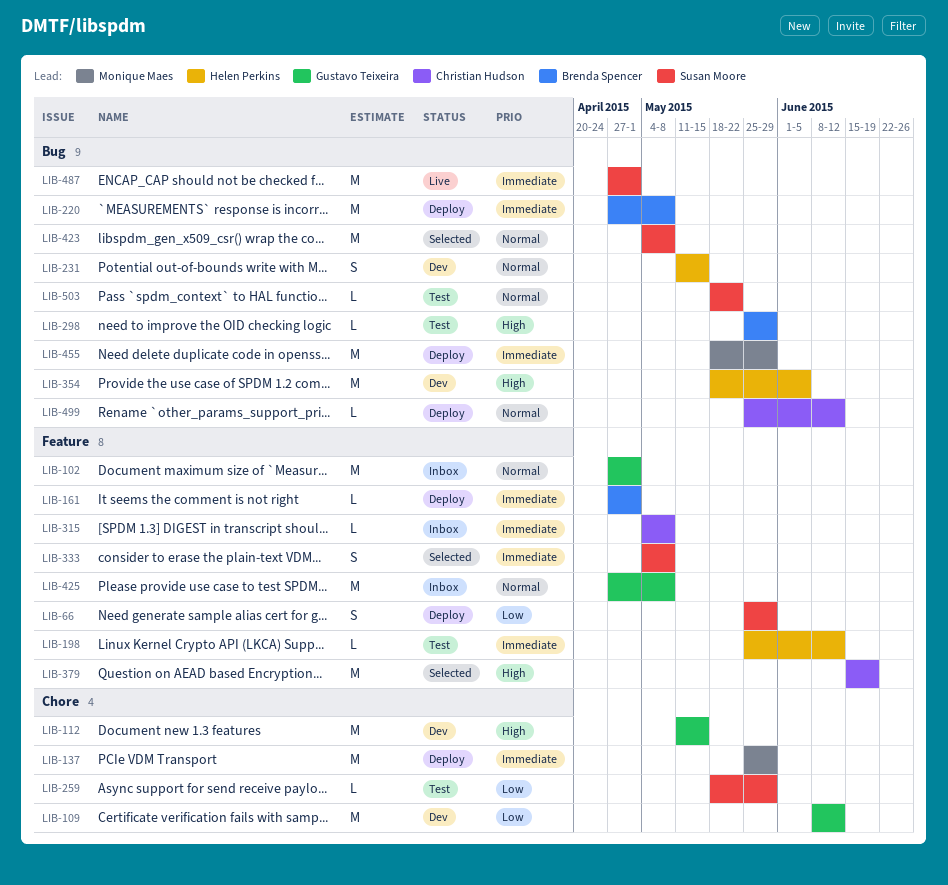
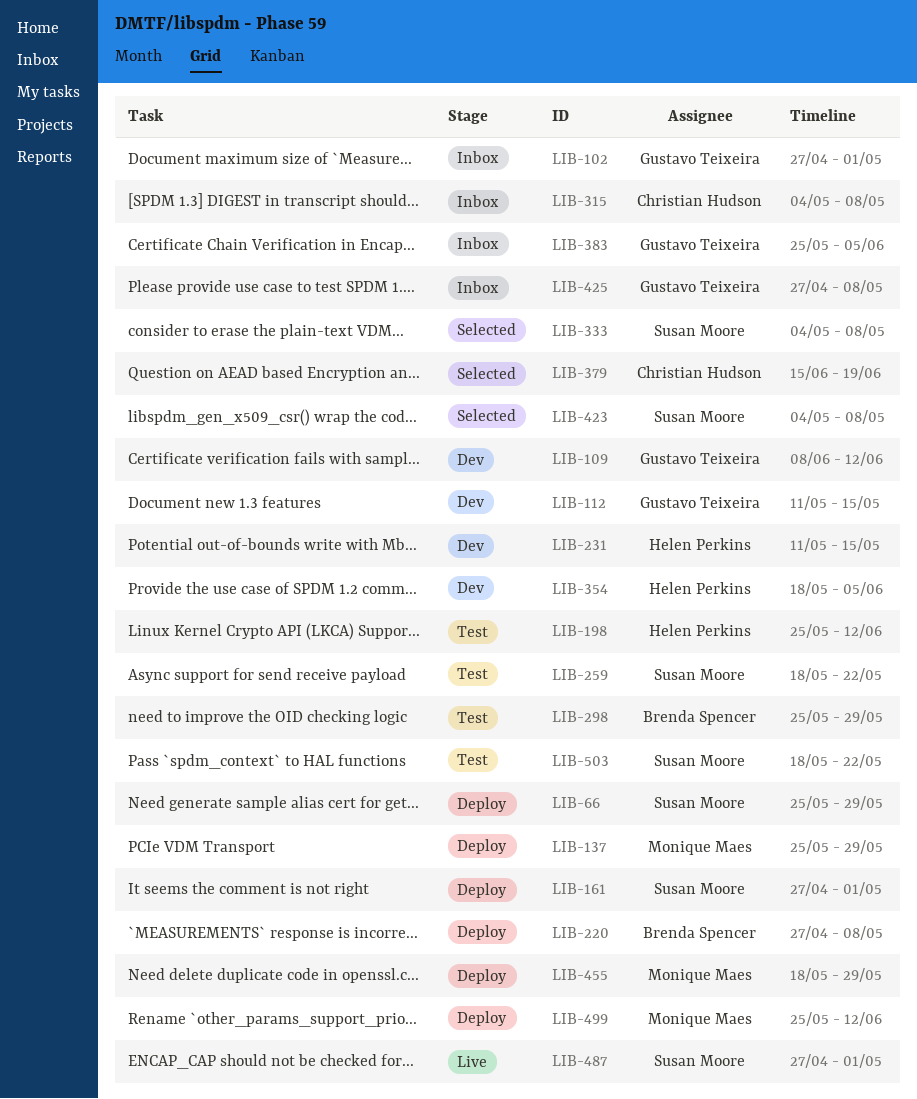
LIB-161, owner: Brenda Spencer -> Susan Moore
LIB-259, due: May 29 -> May 22
LIB-383: none -> present
LIB-499, owner: Christian Hudson -> Monique Maes

